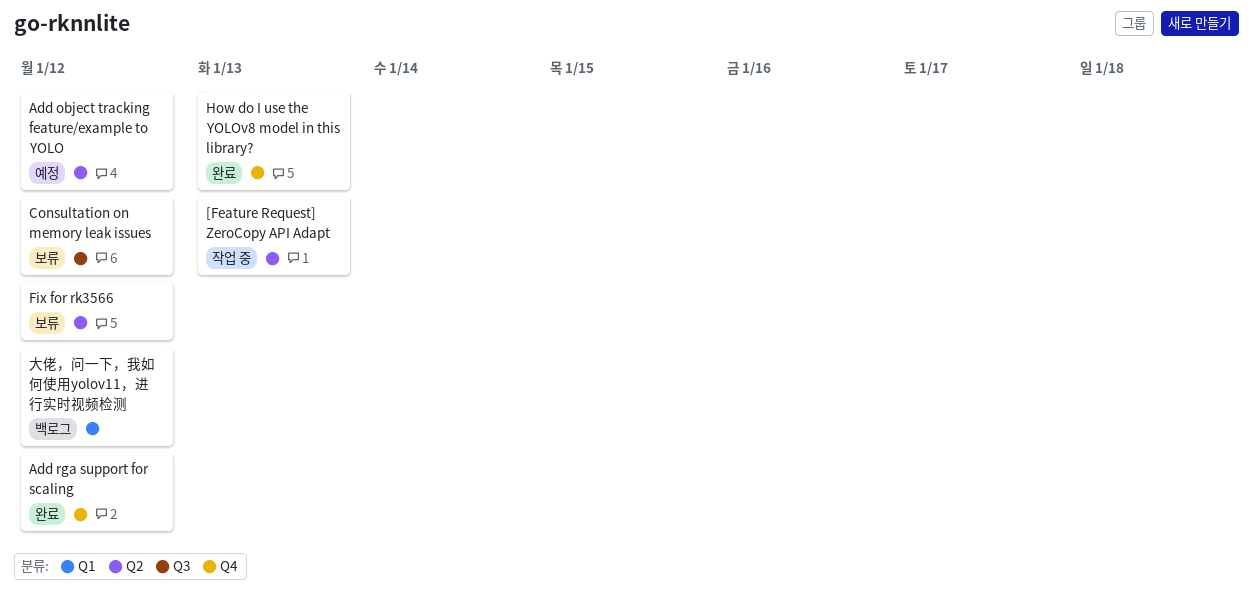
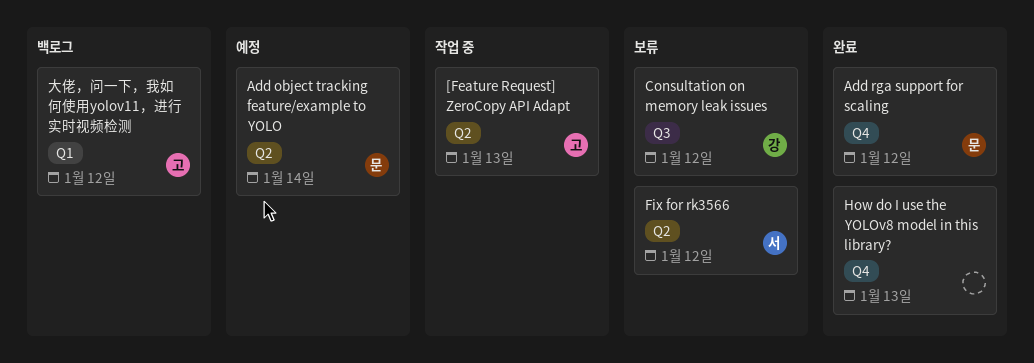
Add object tracking feature/example to YOLO, due: Jan 12 -> Jan 14

